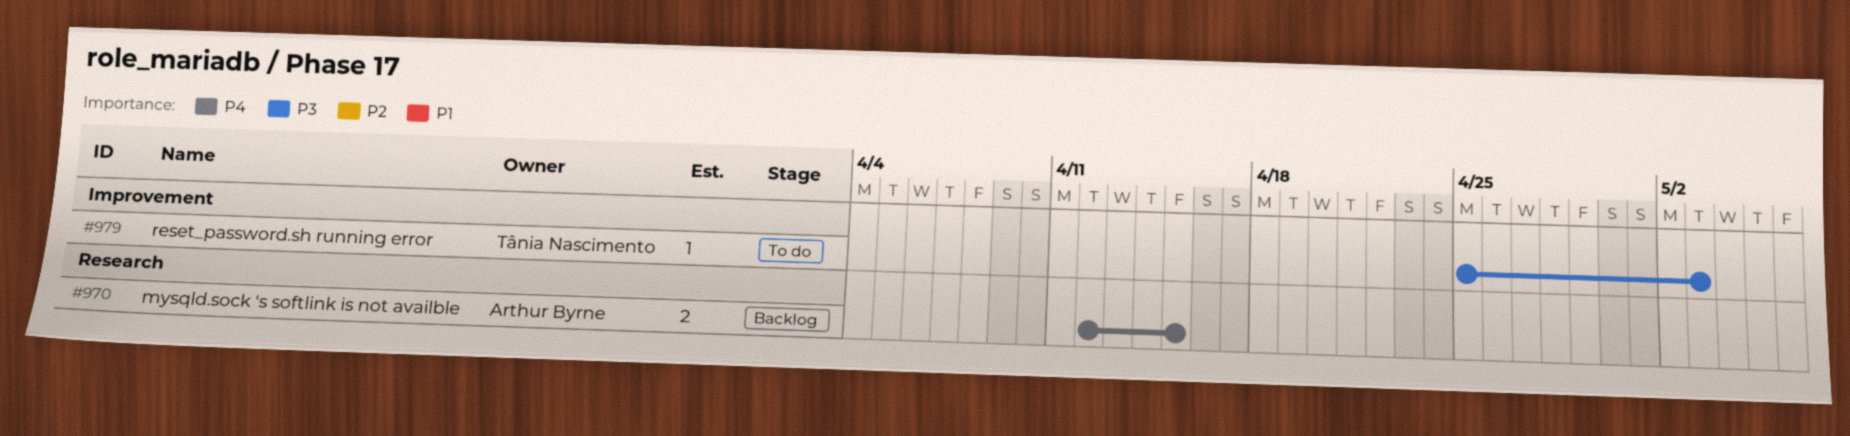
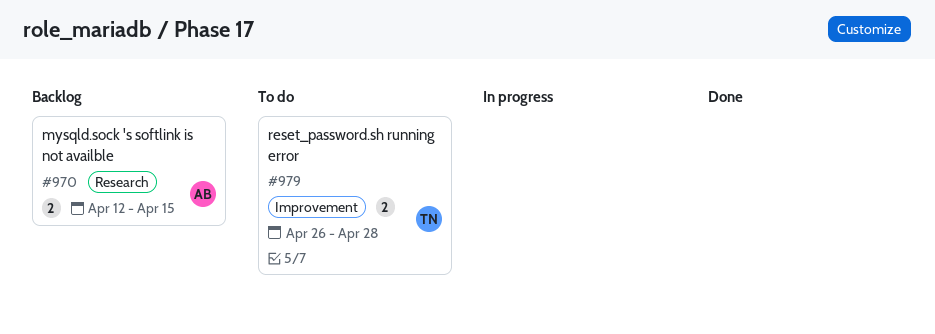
#979, estimate: 1 -> 2
#979, start: Apr 25 -> Apr 26
#979, due: May 3 -> Apr 28

